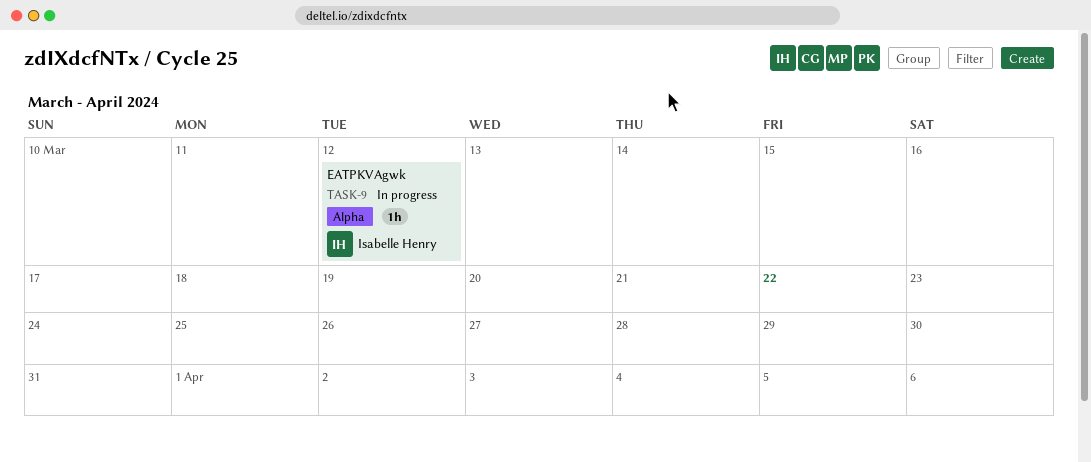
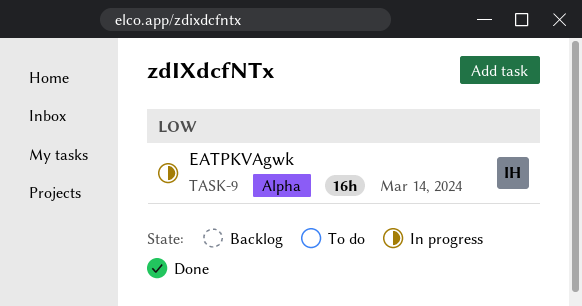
TASK-9, estimate: 1h -> 16h
TASK-9, due: Mar 12 -> Mar 14

